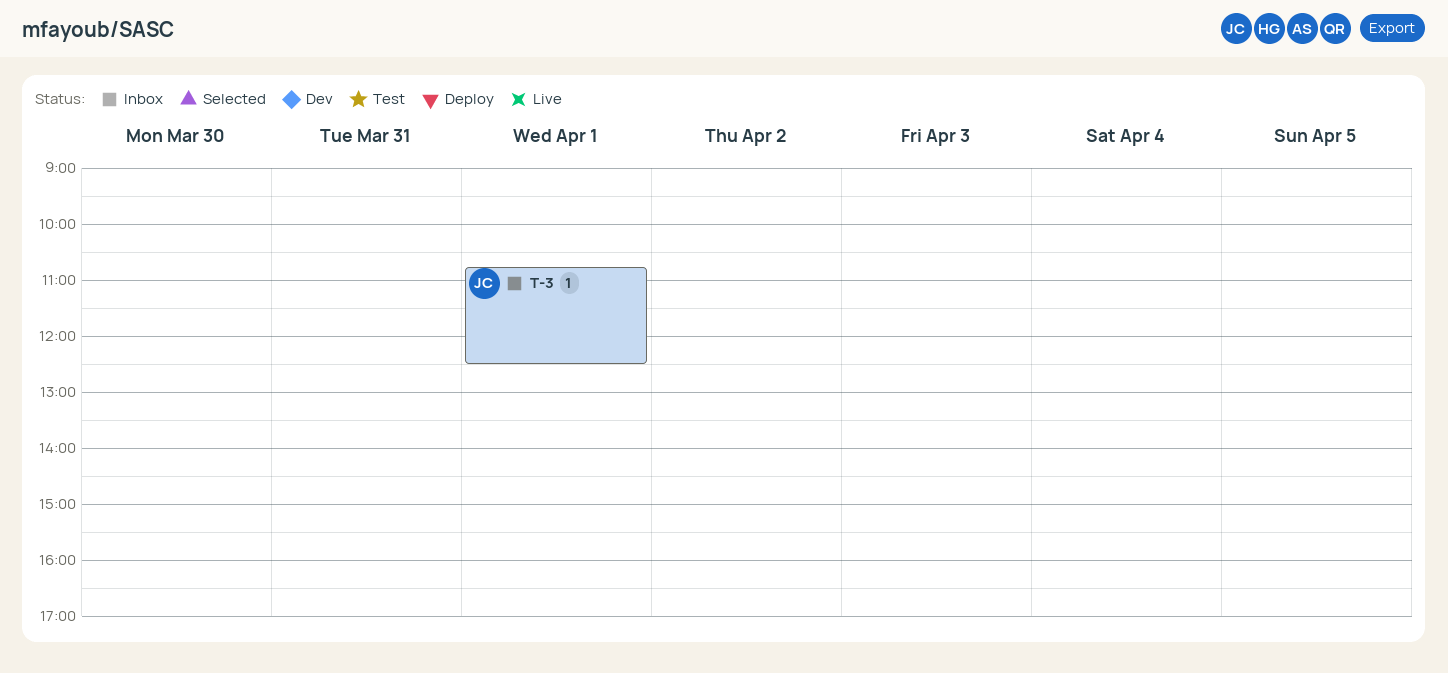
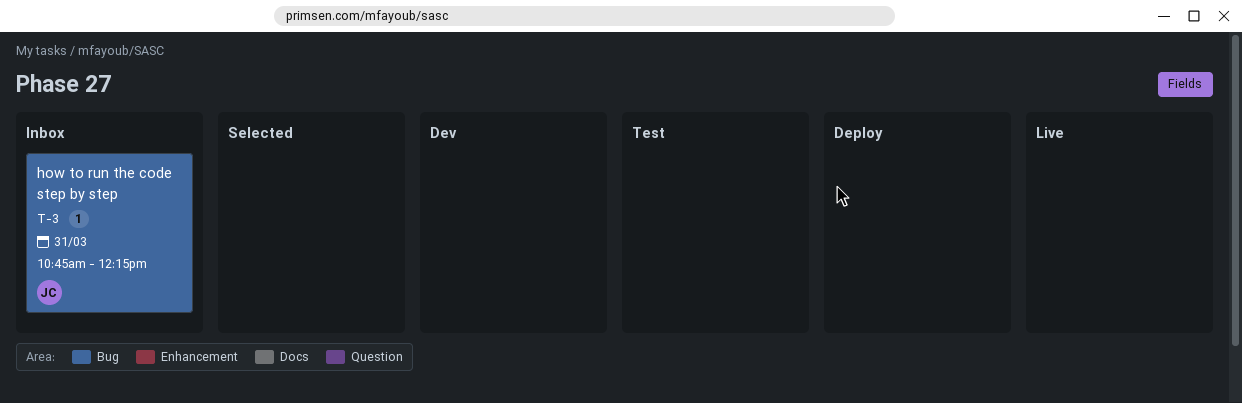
T-3, day: Apr 1 -> Mar 31
T-3, ends: 12:30 -> 12:15

